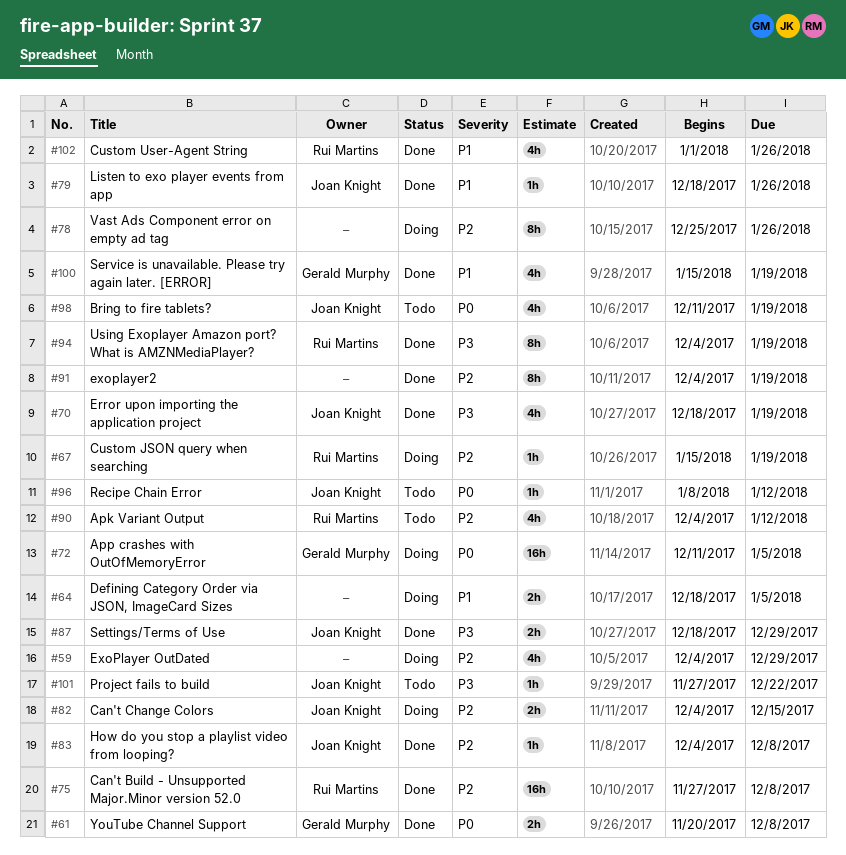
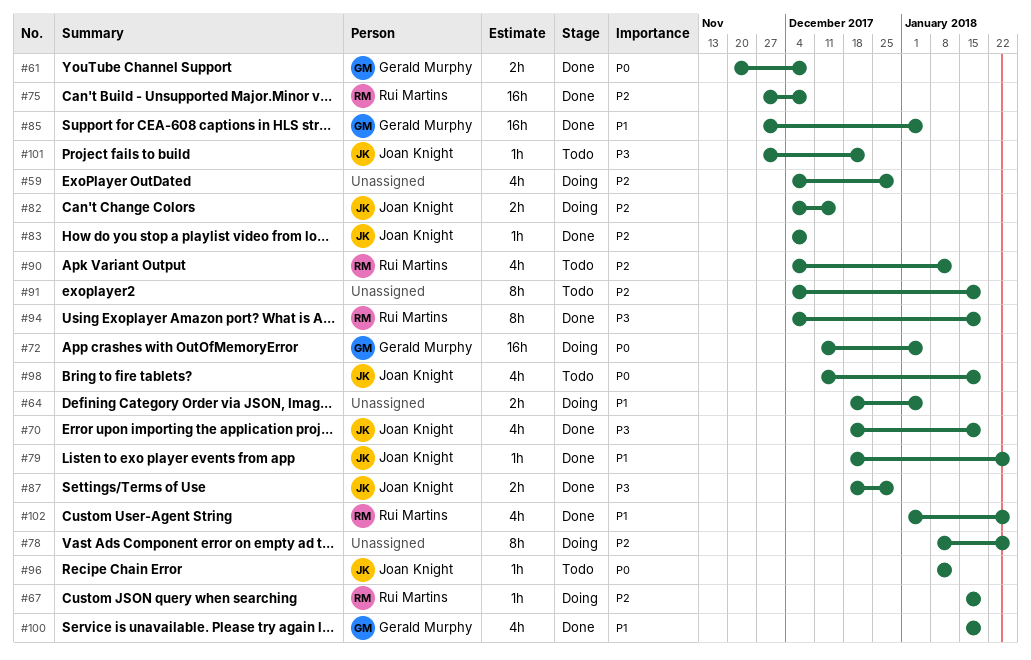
#78, start: Dec 25 -> Jan 8
#85: none -> present
#91, status: Done -> Todo

